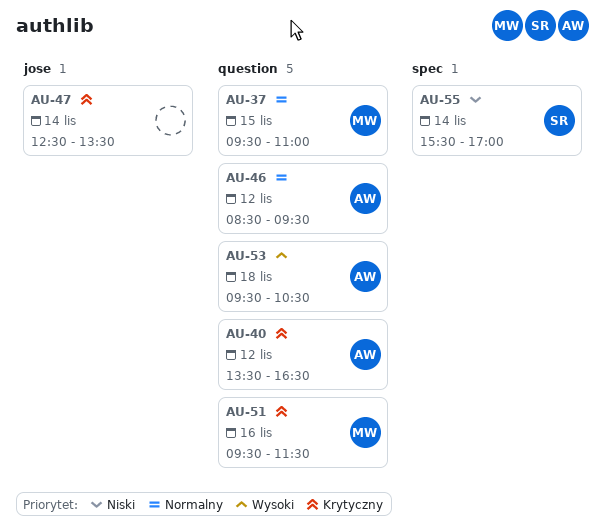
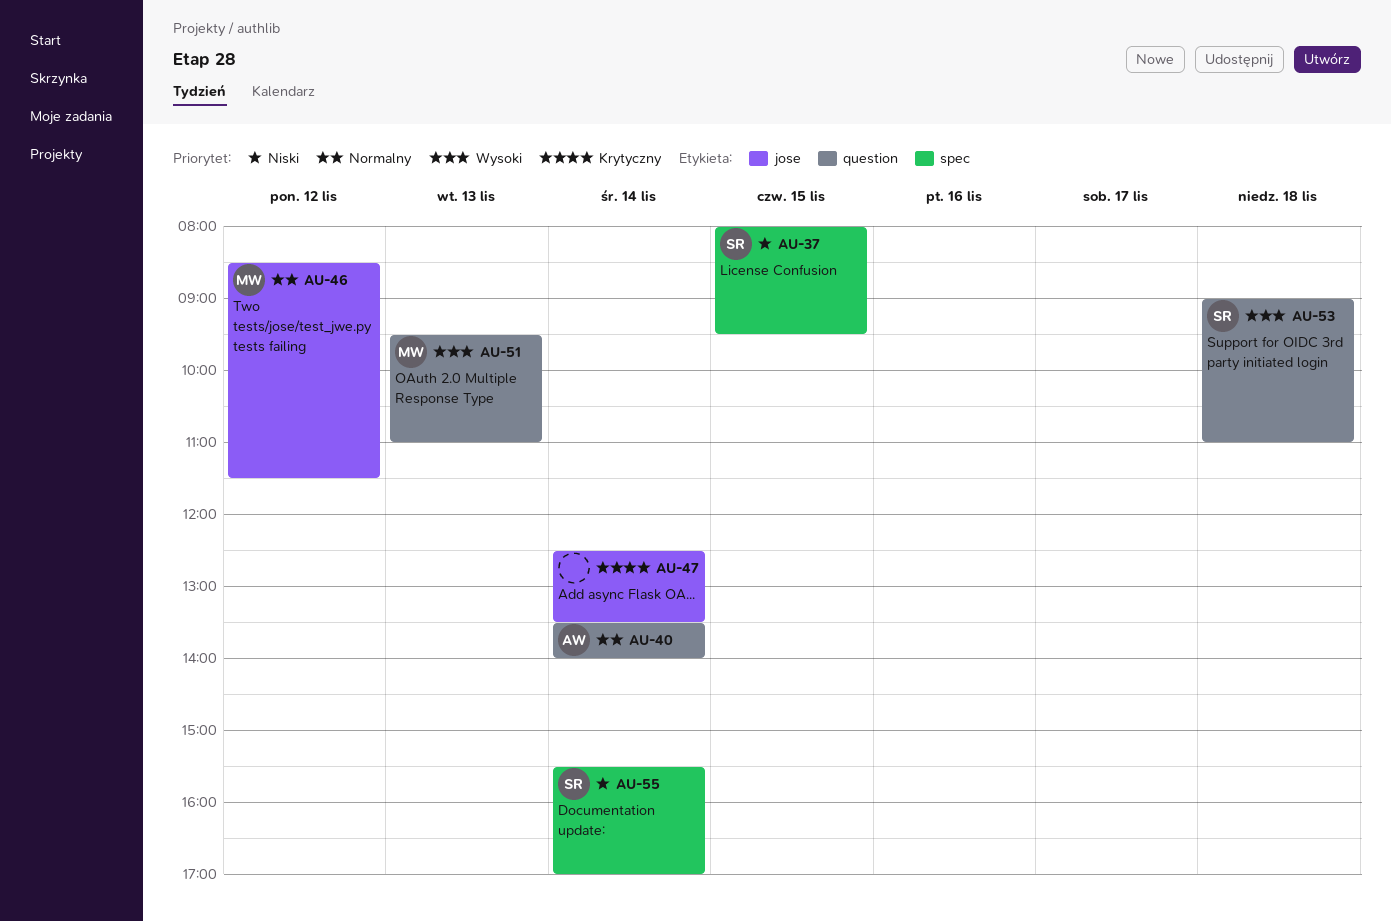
AU-37, owner: MW -> SR
AU-37, priority: Normalny -> Niski
AU-37, label: question -> spec
AU-37, begins: 09:30 -> 08:00
AU-37, ends: 11:00 -> 09:30
AU-40, priority: Krytyczny -> Normalny
AU-40, day: Nov 12 -> Nov 14
AU-40, ends: 16:30 -> 14:00
AU-46, owner: AW -> MW
AU-46, label: question -> jose
AU-46, ends: 09:30 -> 11:30
AU-51, priority: Krytyczny -> Wysoki
AU-51, day: Nov 16 -> Nov 13
AU-51, ends: 11:30 -> 11:00
AU-53, owner: AW -> SR
AU-53, begins: 09:30 -> 09:00
AU-53, ends: 10:30 -> 11:00

